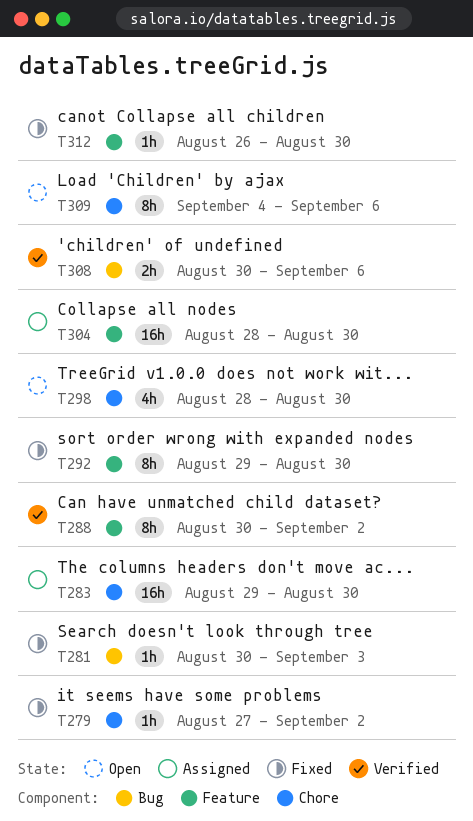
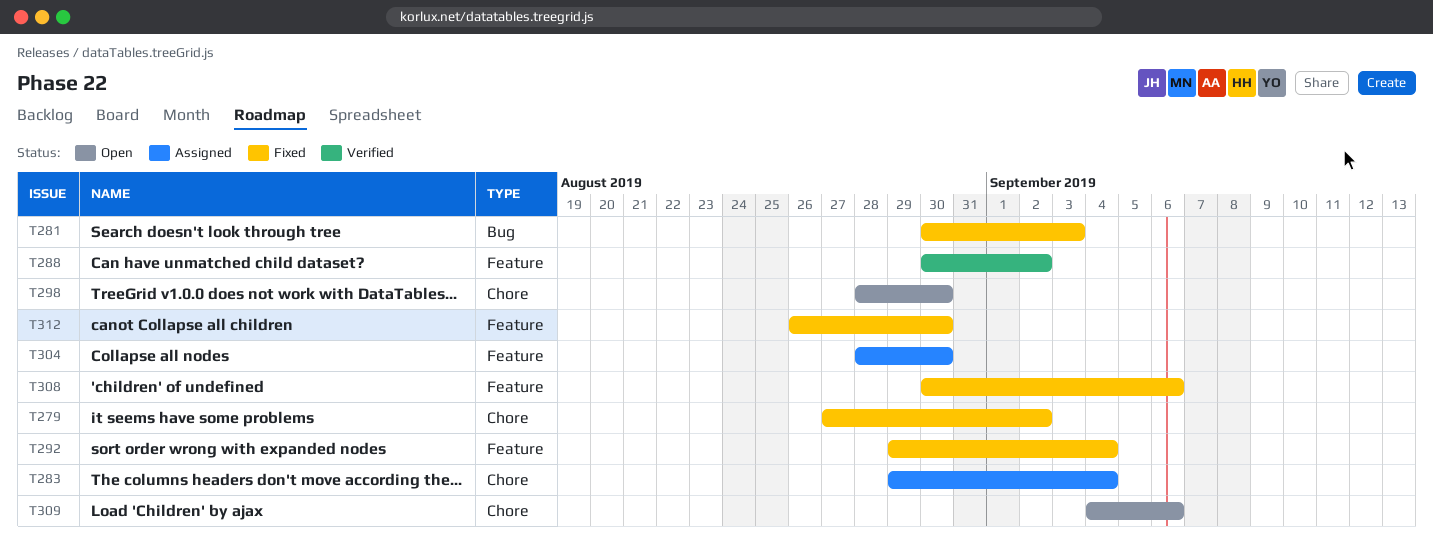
T283, due: Aug 30 -> Sep 4
T292, due: Aug 30 -> Sep 4
T308, status: Verified -> Fixed
T308, label: Bug -> Feature

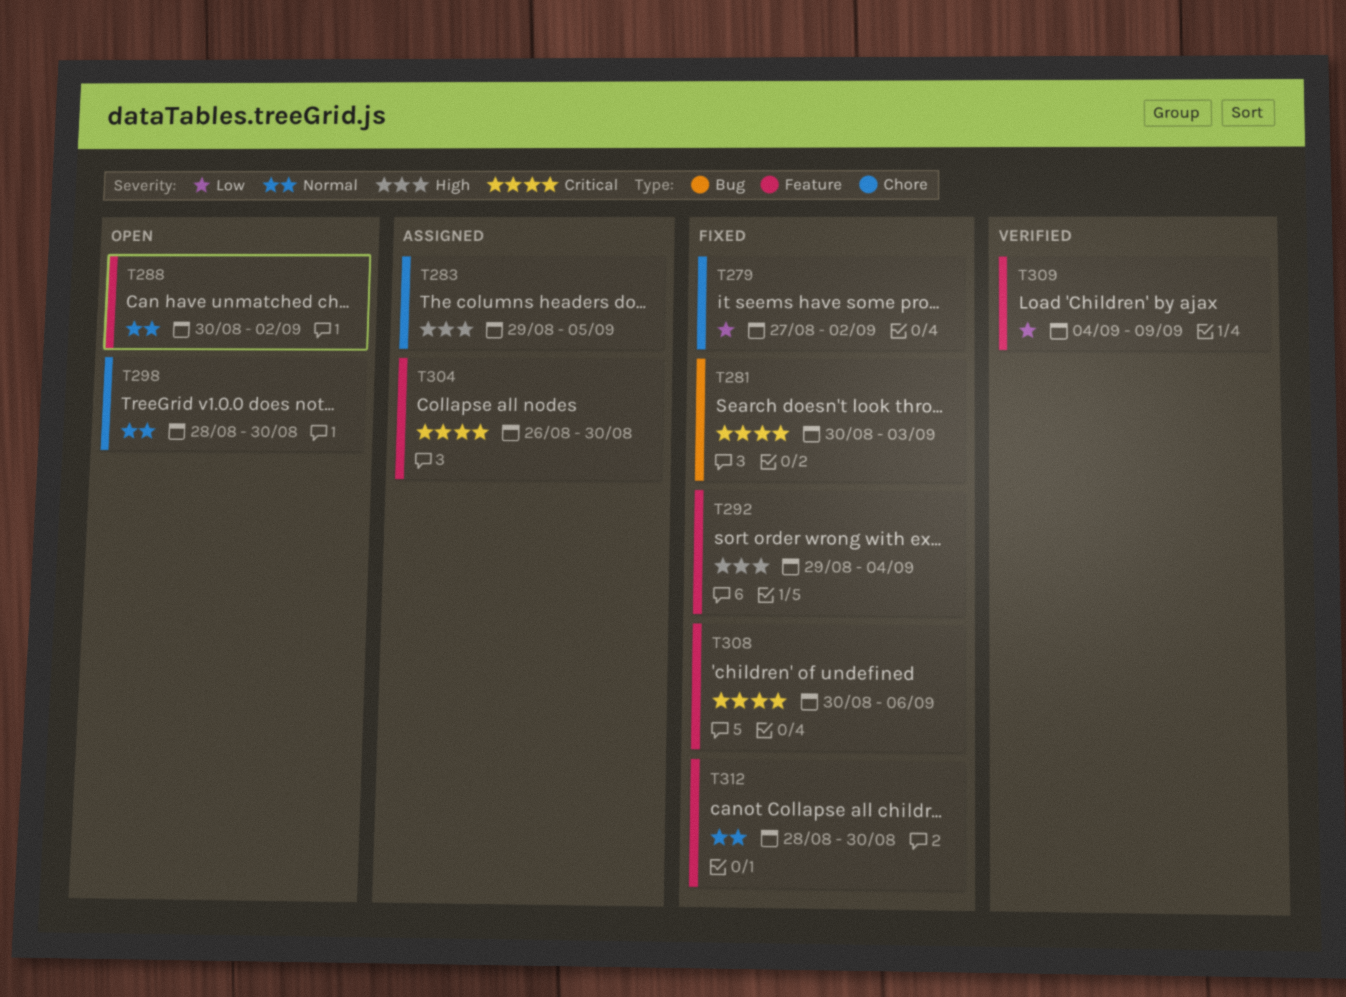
T283, due: Sep 4 -> Sep 5
T288, status: Verified -> Open
T304, start: Aug 28 -> Aug 26
T309, status: Open -> Verified
T309, label: Chore -> Feature
T309, due: Sep 6 -> Sep 9
T312, start: Aug 26 -> Aug 28

